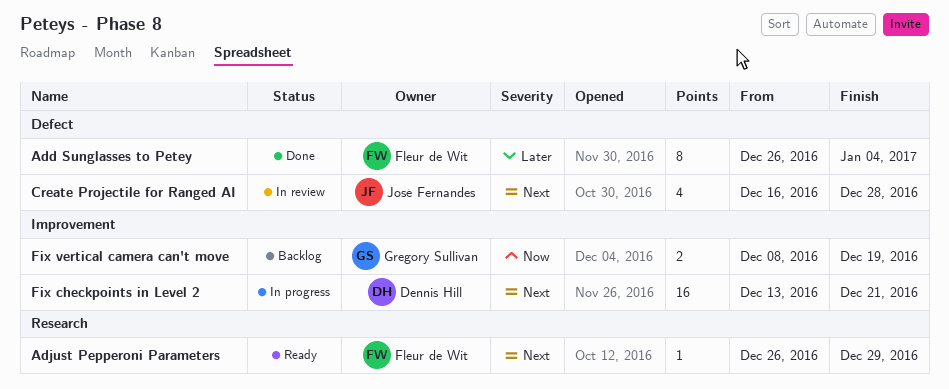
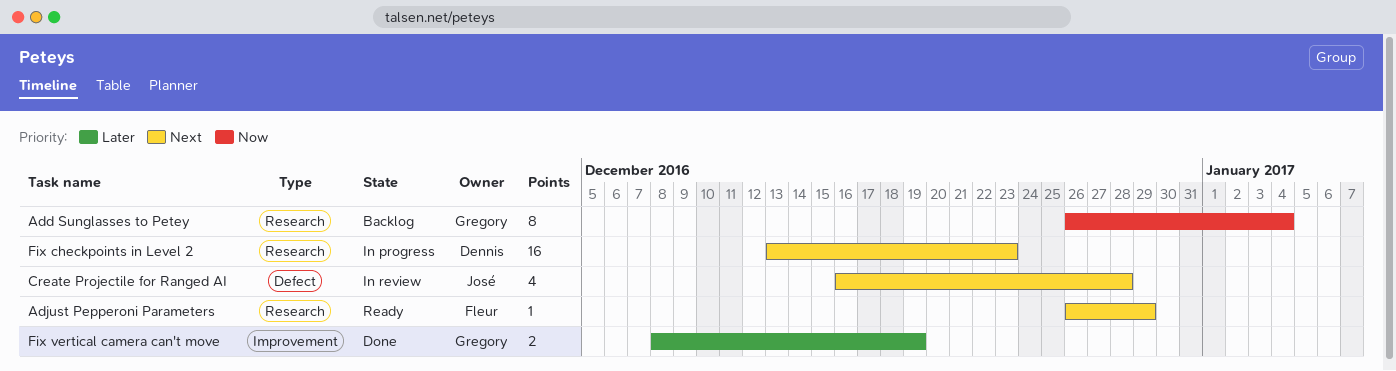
Add Sunglasses to Petey, status: Done -> Backlog
Add Sunglasses to Petey, owner: Fleur de Wit -> Gregory Sullivan
Add Sunglasses to Petey, priority: Later -> Now
Add Sunglasses to Petey, label: Defect -> Research
Fix checkpoints in Level 2, label: Improvement -> Research
Fix checkpoints in Level 2, due: Dec 21 -> Dec 23
Fix vertical camera can't move, status: Backlog -> Done
Fix vertical camera can't move, priority: Now -> Later

